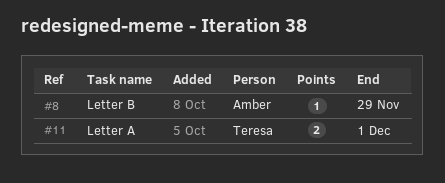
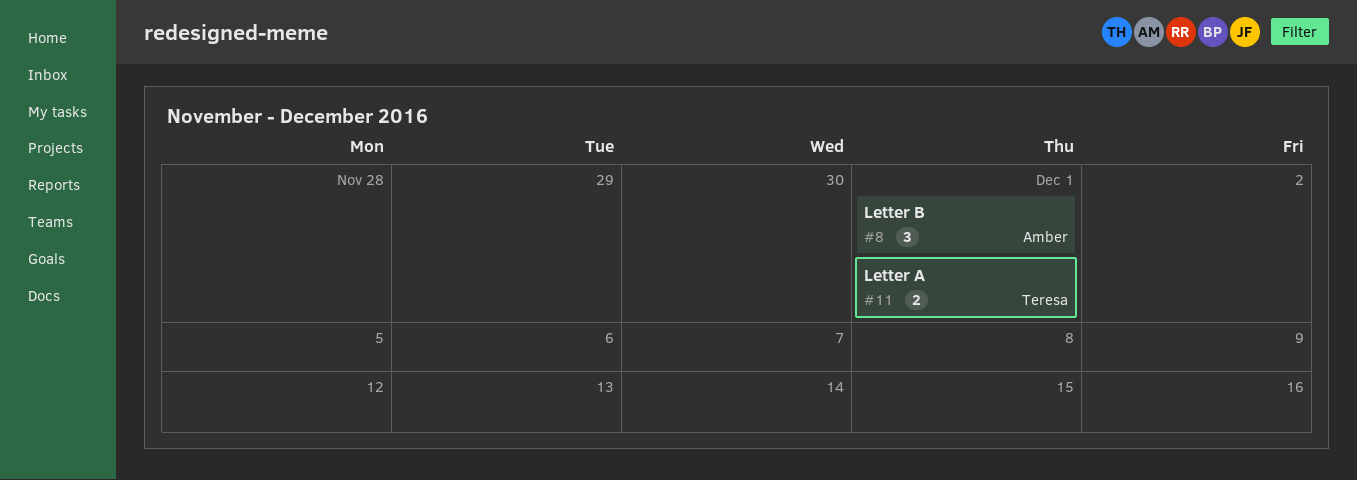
#8, estimate: 1 -> 3
#8, due: Nov 29 -> Dec 1

